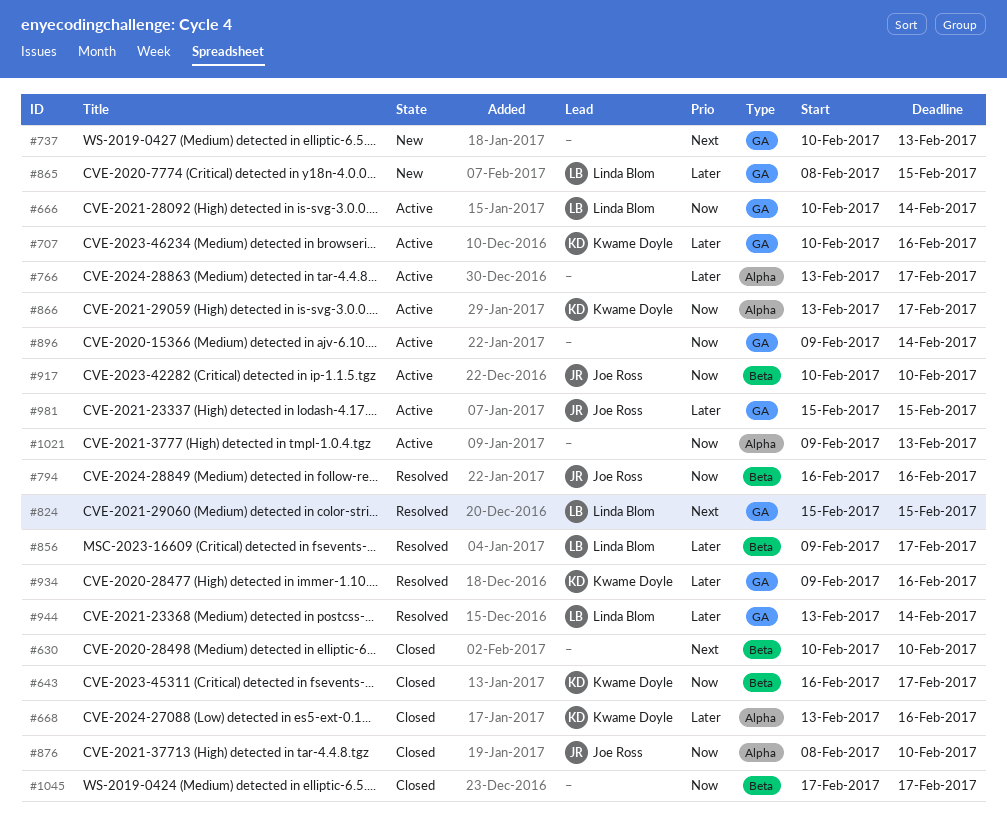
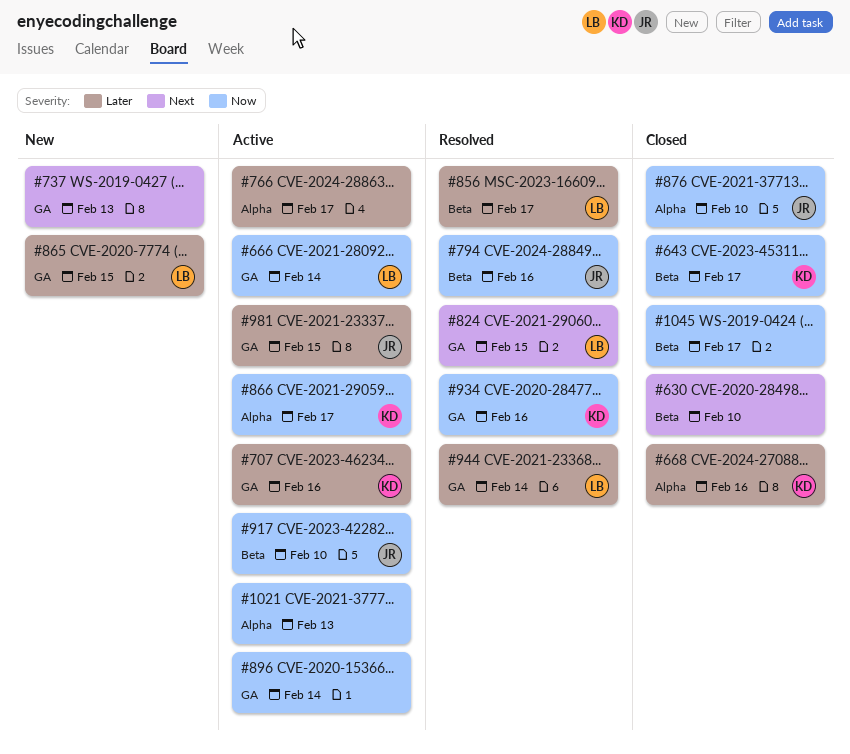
#934, priority: Later -> Now

